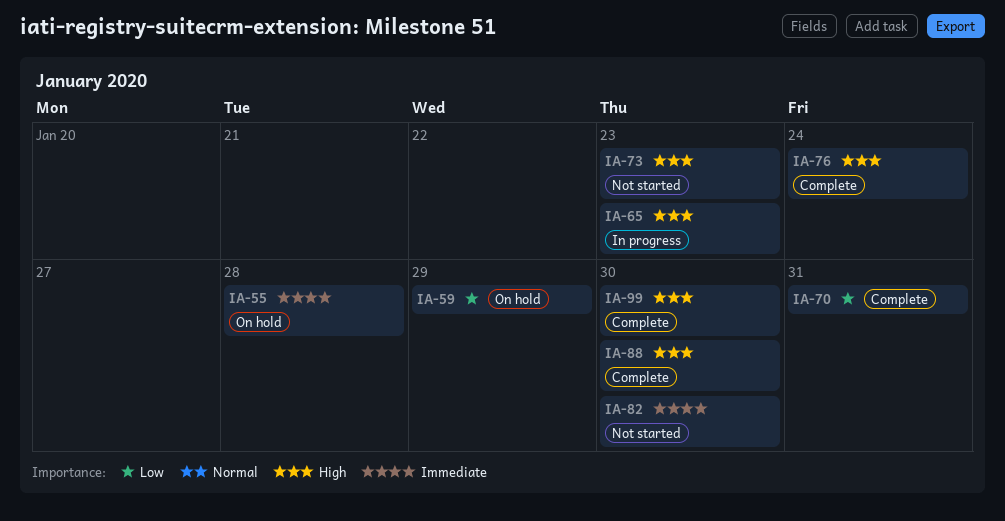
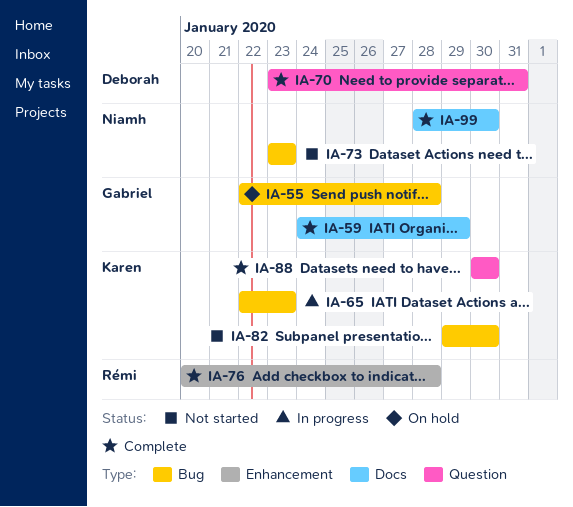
IA-59, status: On hold -> Complete
IA-76, due: Jan 24 -> Jan 28

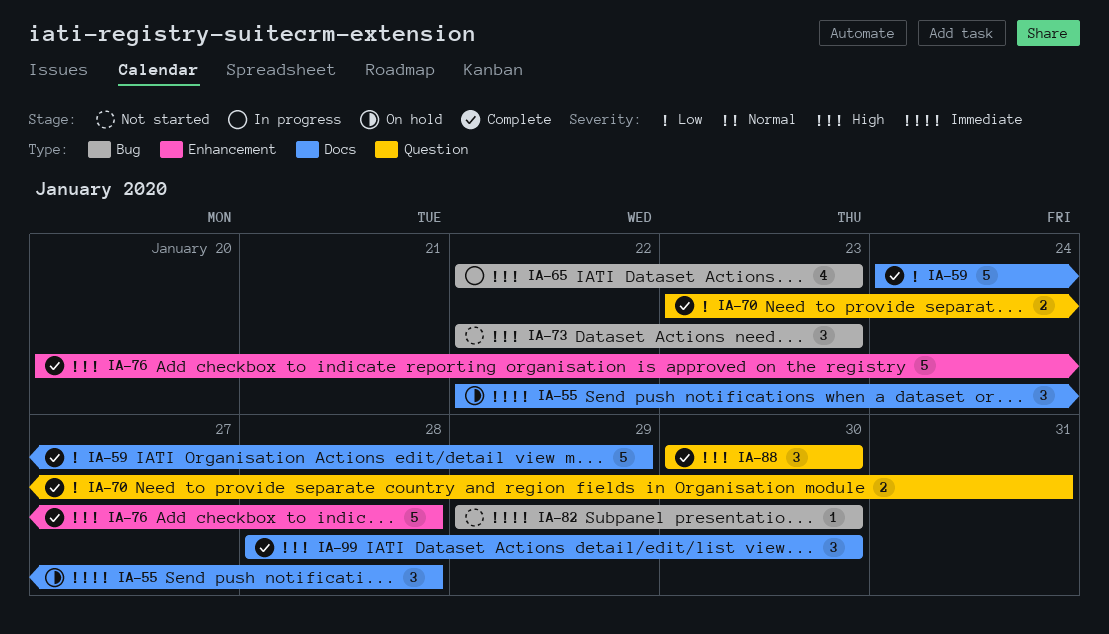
IA-55, label: Bug -> Docs
IA-73, start: Jan 23 -> Jan 22

